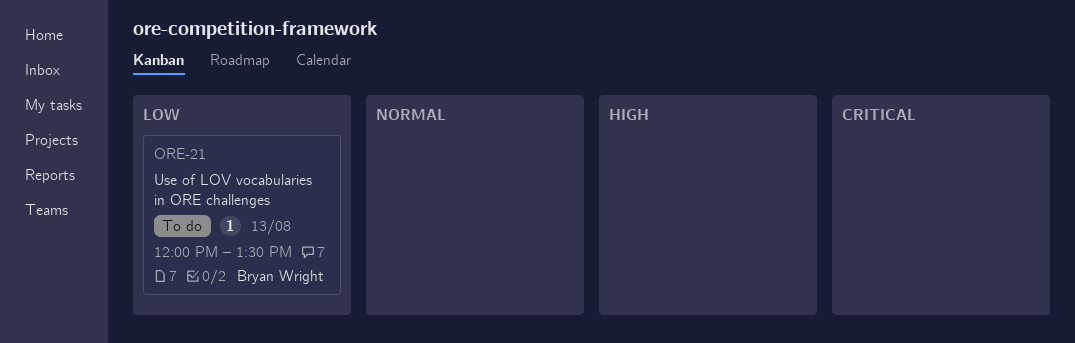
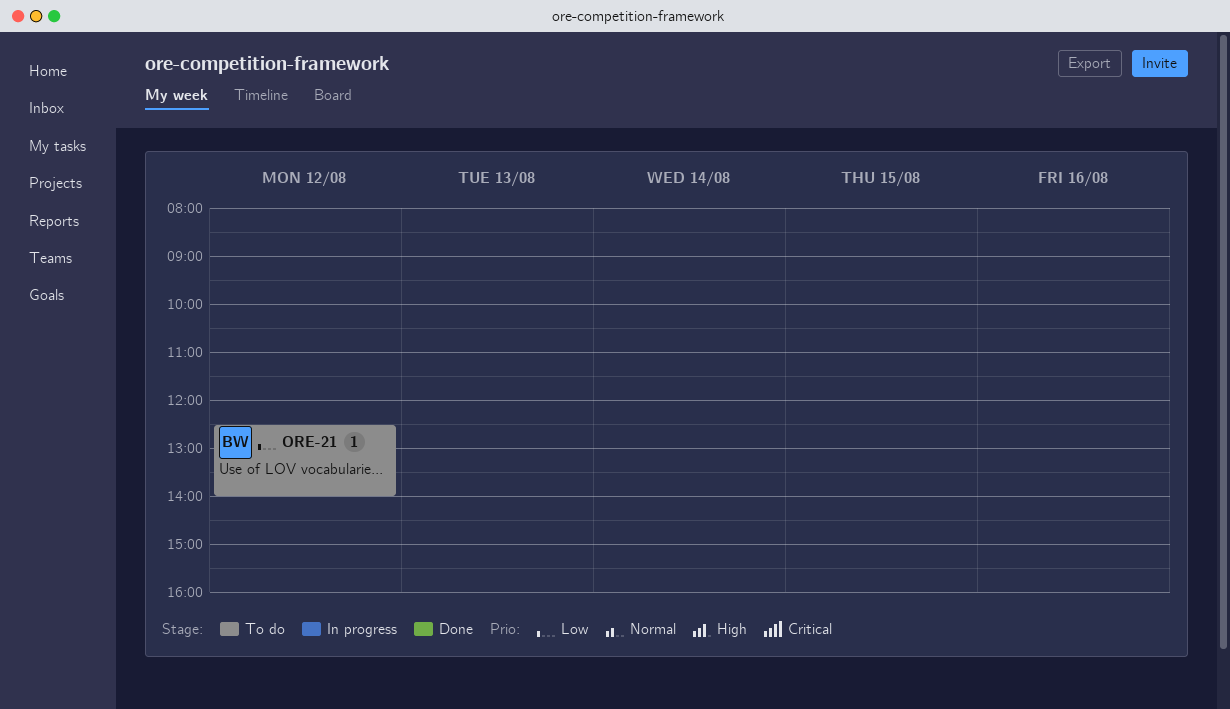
ORE-21, day: Aug 13 -> Aug 12
ORE-21, begins: 12:00 -> 12:30
ORE-21, ends: 13:30 -> 14:00

